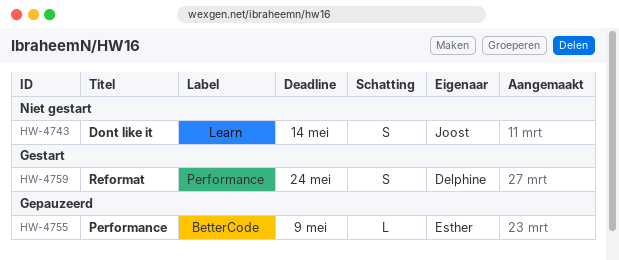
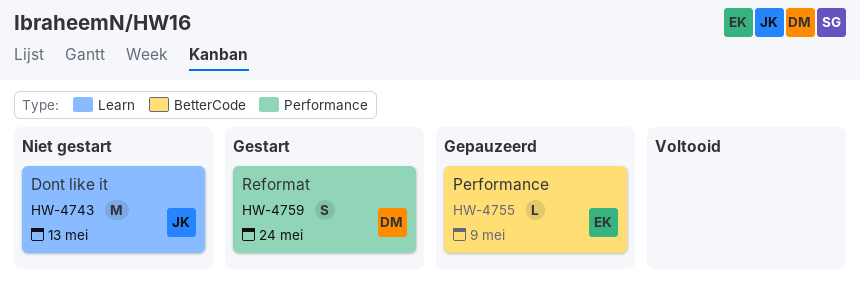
HW-4743, estimate: S -> M
HW-4743, due: May 14 -> May 13

